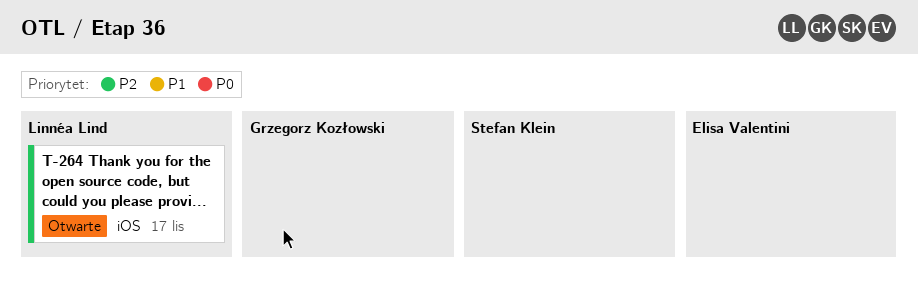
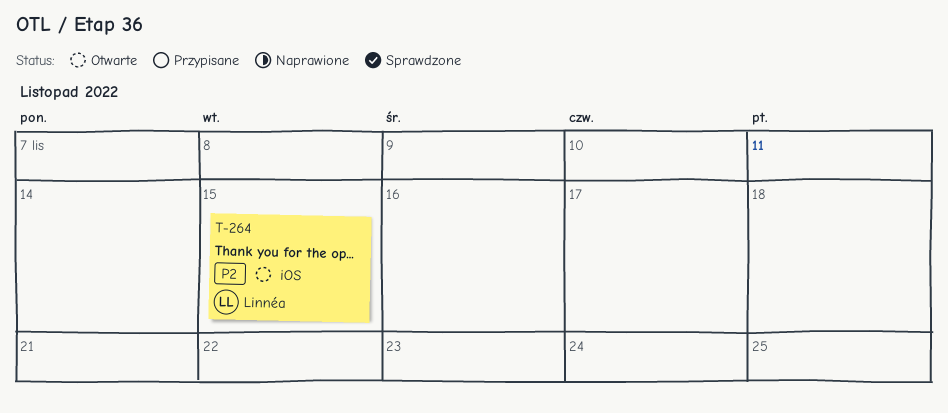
T-264, due: Nov 17 -> Nov 15

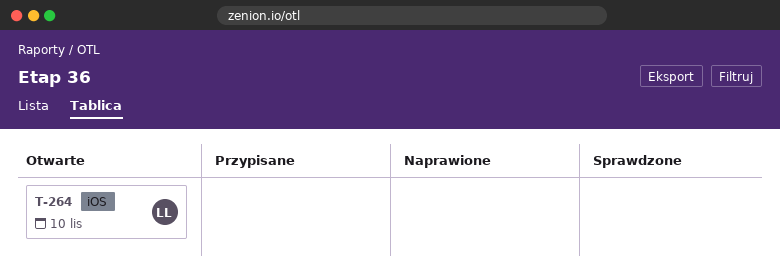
T-264, due: Nov 15 -> Nov 10

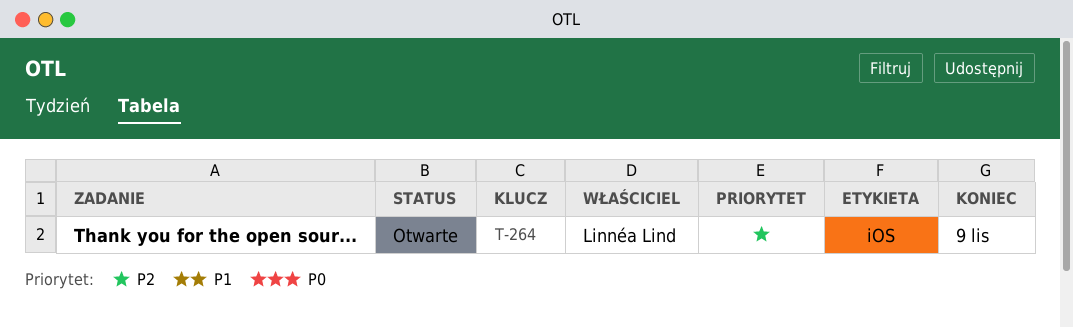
T-264, due: Nov 10 -> Nov 9

